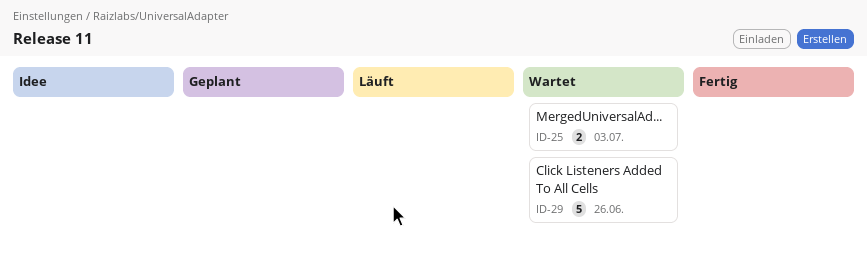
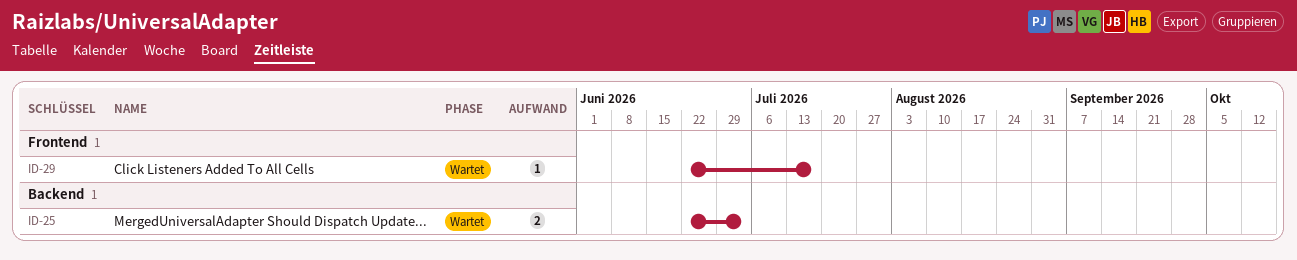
ID-29, estimate: 5 -> 1
ID-29, due: Jun 26 -> Jul 17

